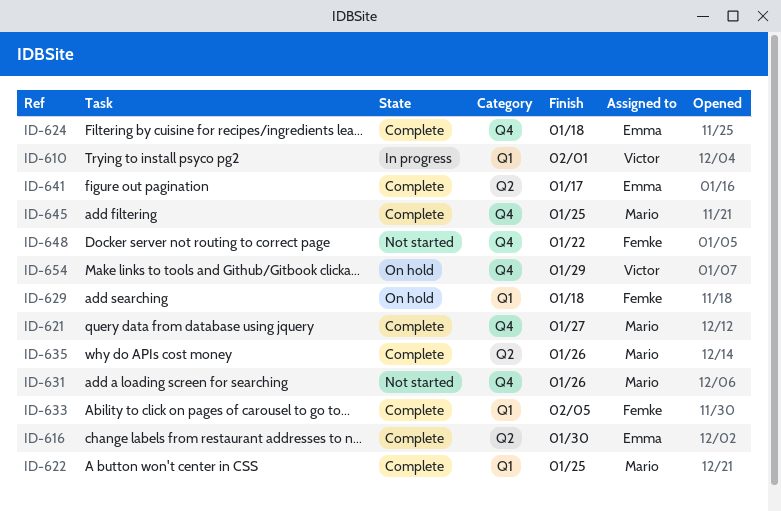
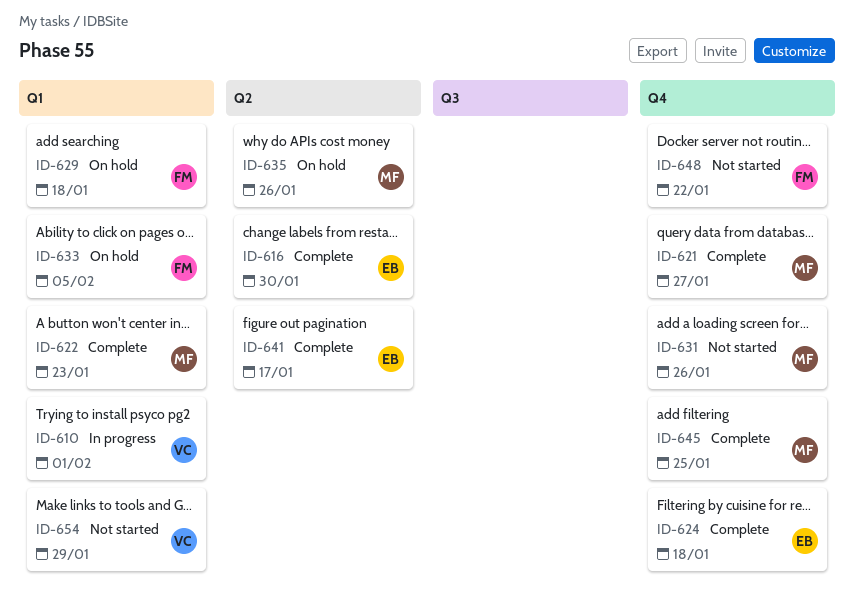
ID-622, due: Jan 25 -> Jan 23
ID-633, status: Complete -> On hold
ID-635, status: Complete -> On hold
ID-654, status: On hold -> Not started
ID-654, label: Q4 -> Q1

